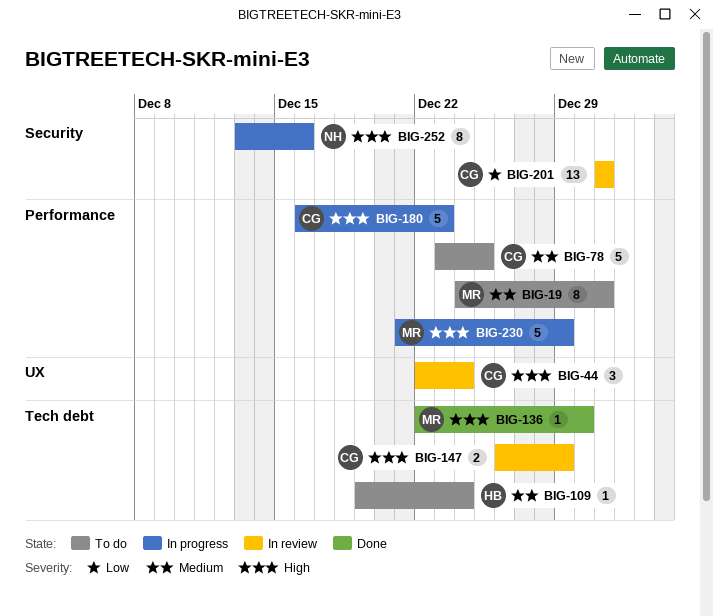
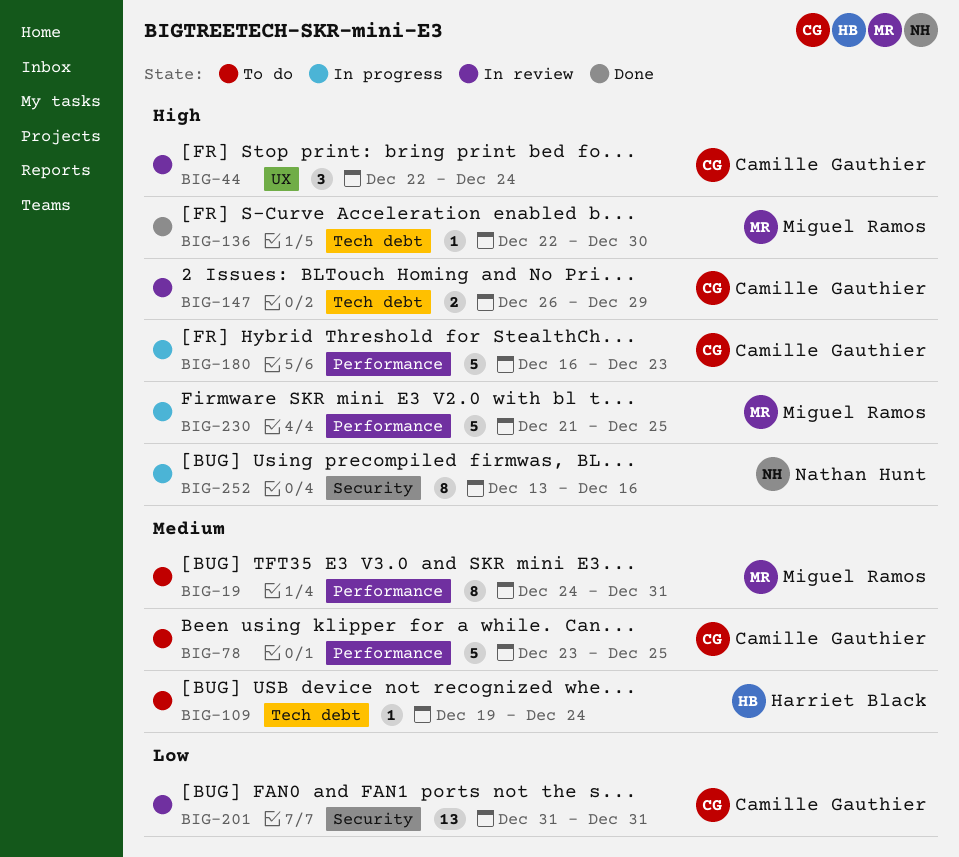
BIG-230, due: Dec 29 -> Dec 25

